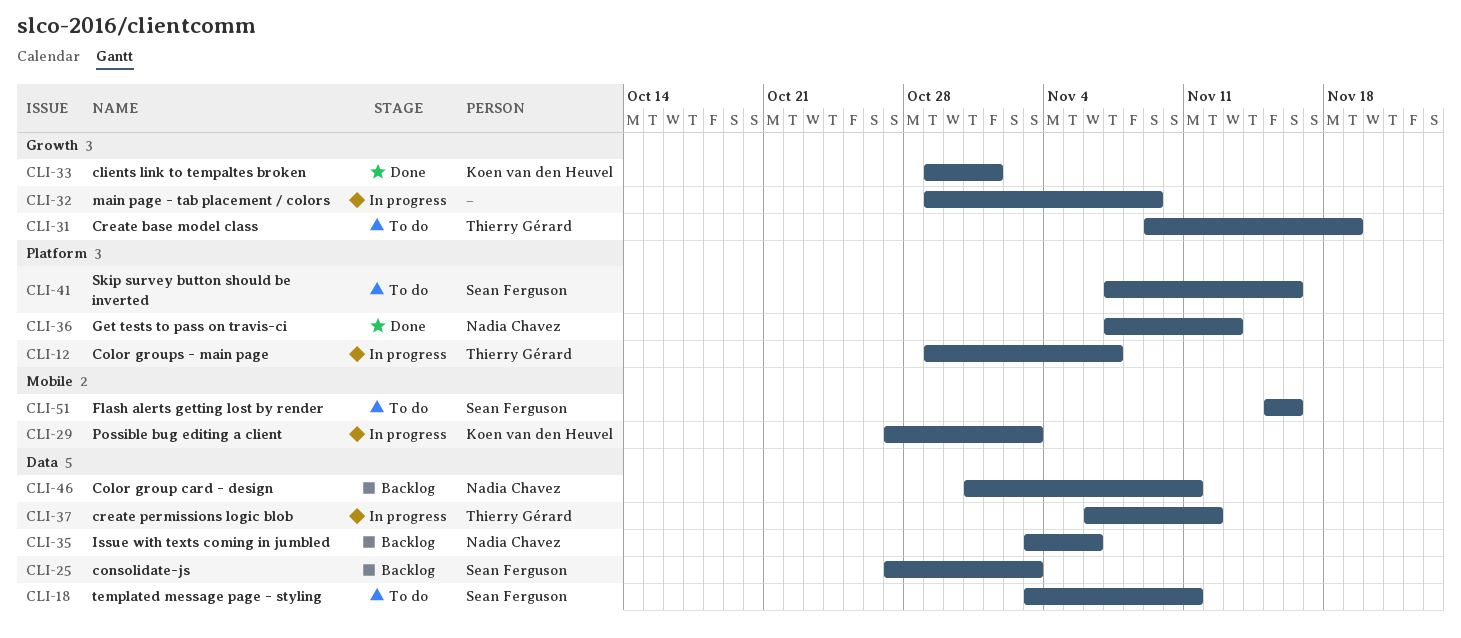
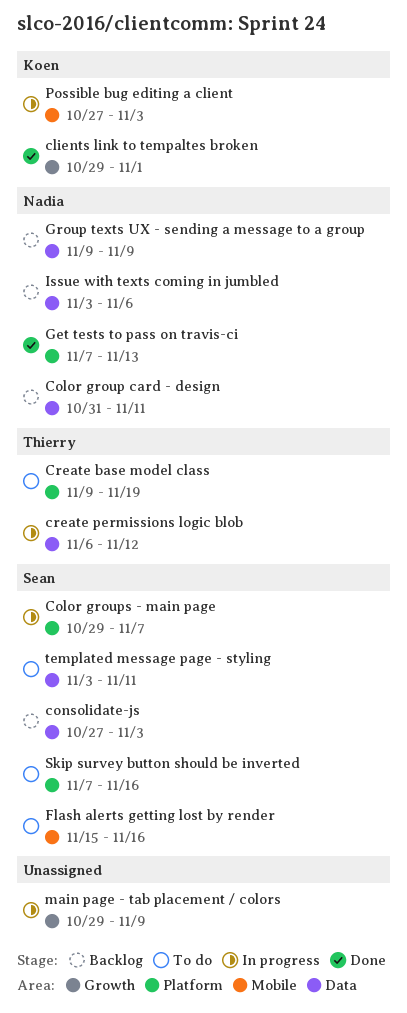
Color groups - main page, owner: Thierry Gérard -> Sean Ferguson
Create base model class, label: Growth -> Platform
Group texts UX - sending a message to a group: none -> present

